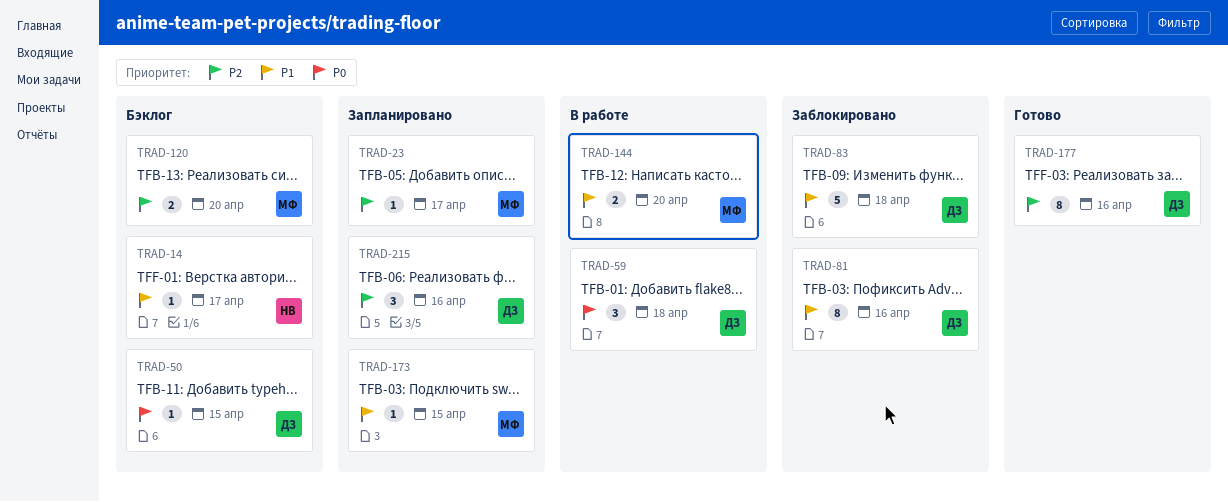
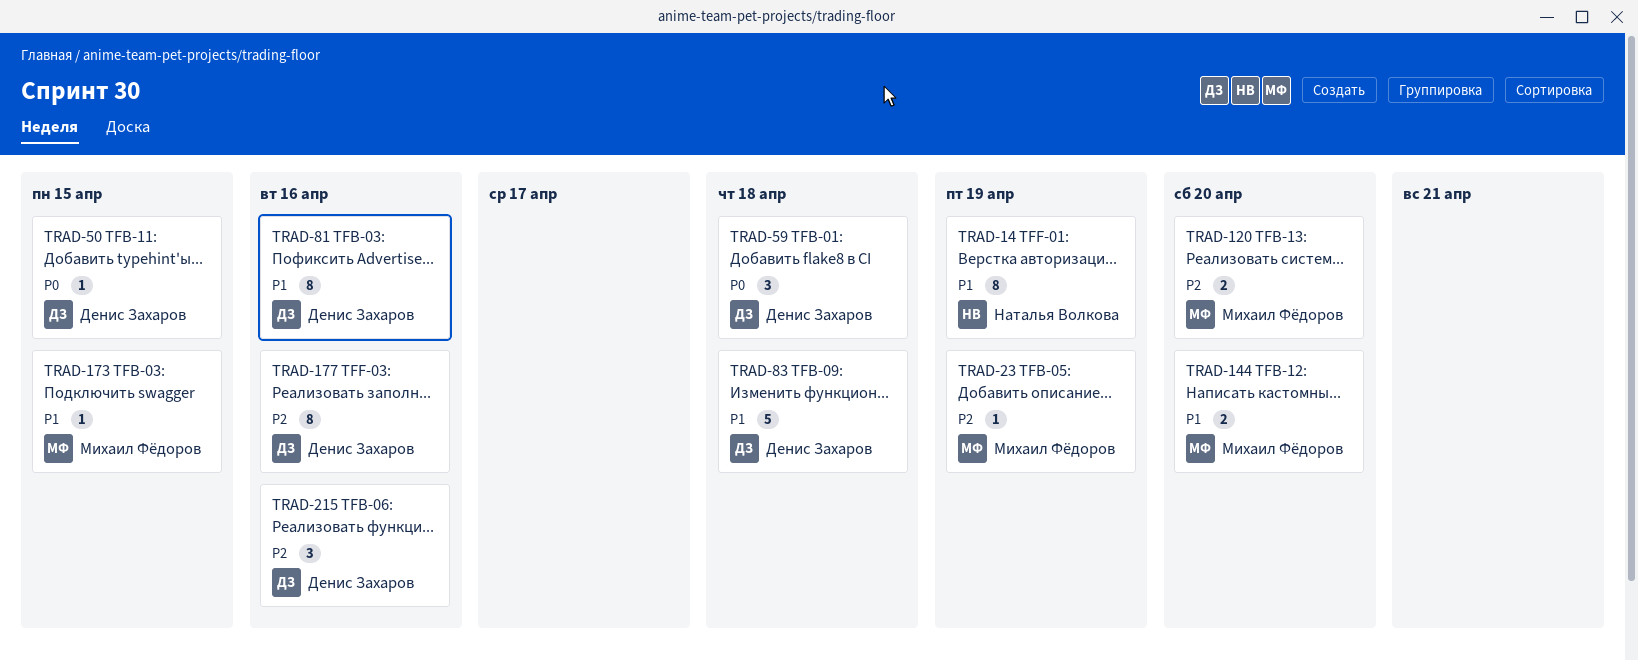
TRAD-14, estimate: 1 -> 8
TRAD-14, due: Apr 17 -> Apr 19
TRAD-23, due: Apr 17 -> Apr 19

